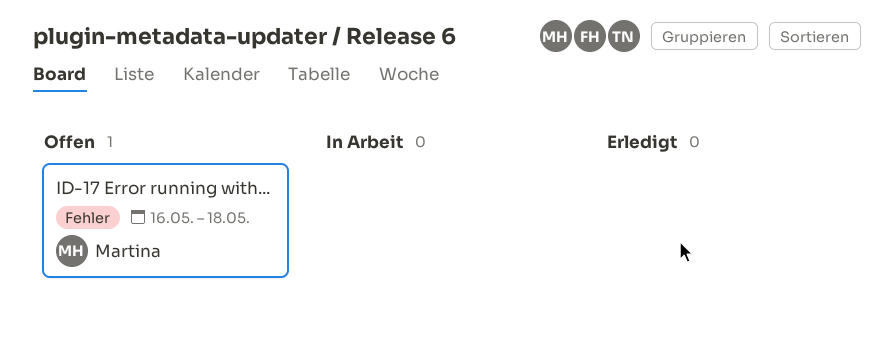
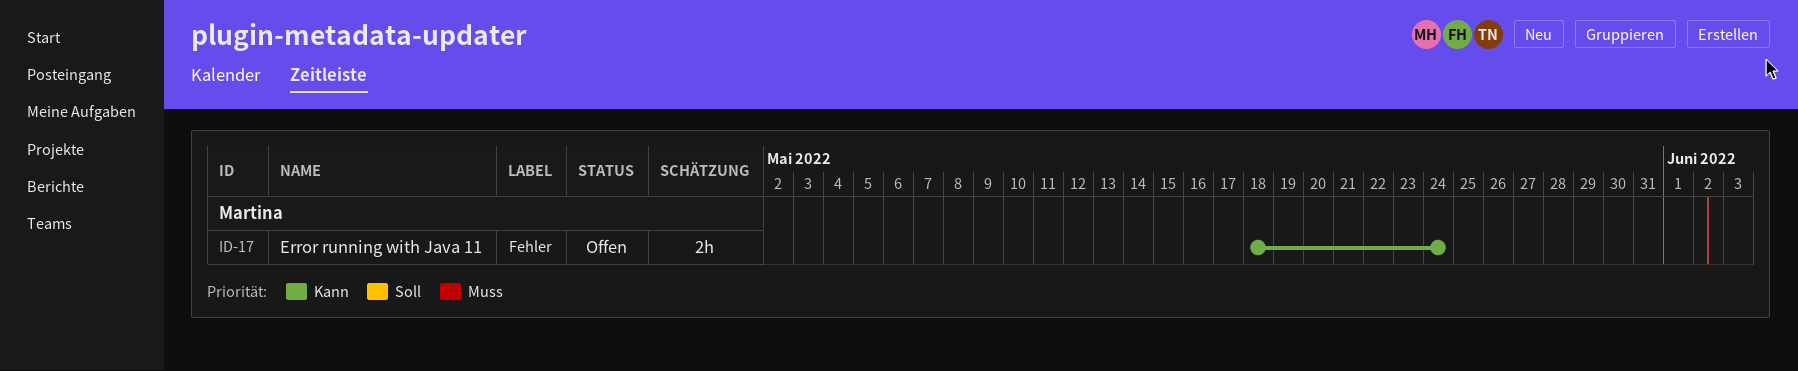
ID-17, start: May 16 -> May 18
ID-17, due: May 18 -> May 24

